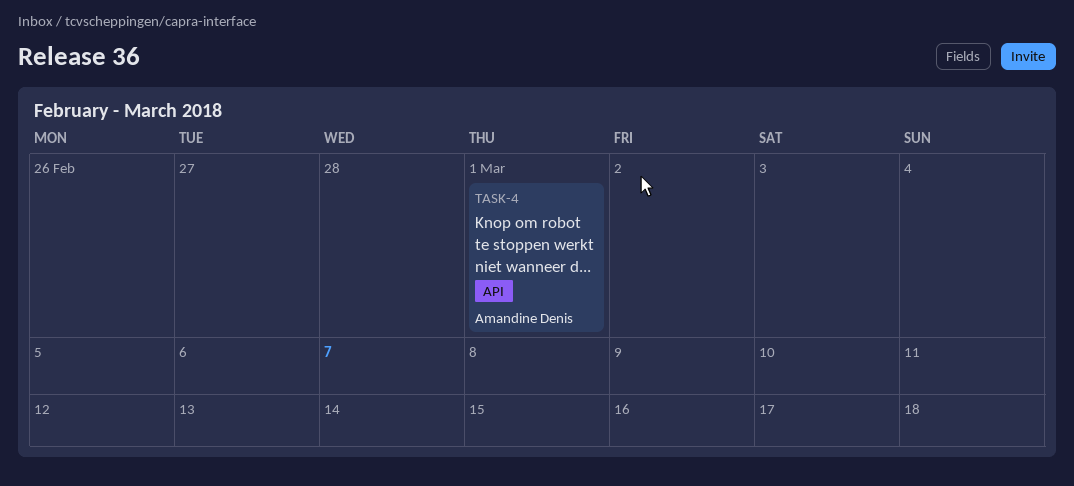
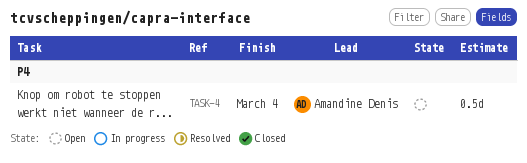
TASK-4, due: Mar 1 -> Mar 4

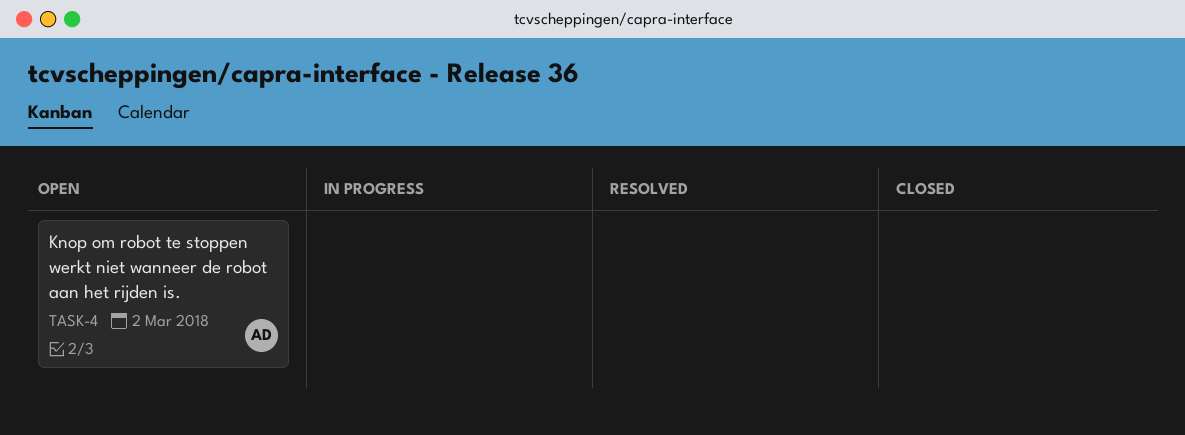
TASK-4, due: Mar 4 -> Mar 2

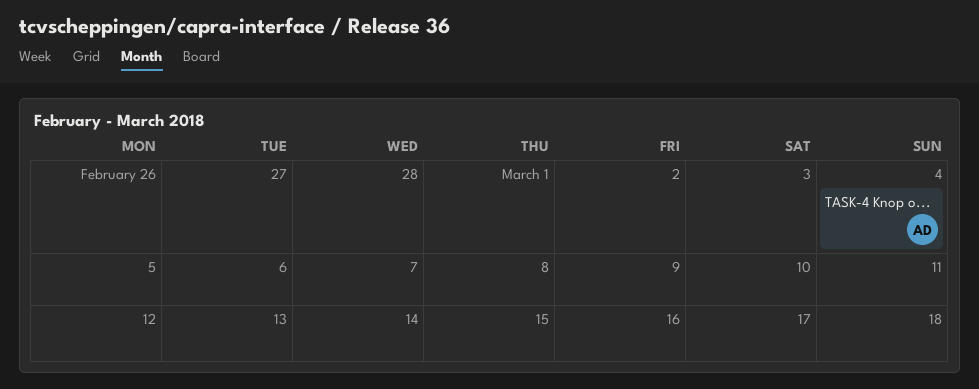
TASK-4, due: Mar 2 -> Mar 4

